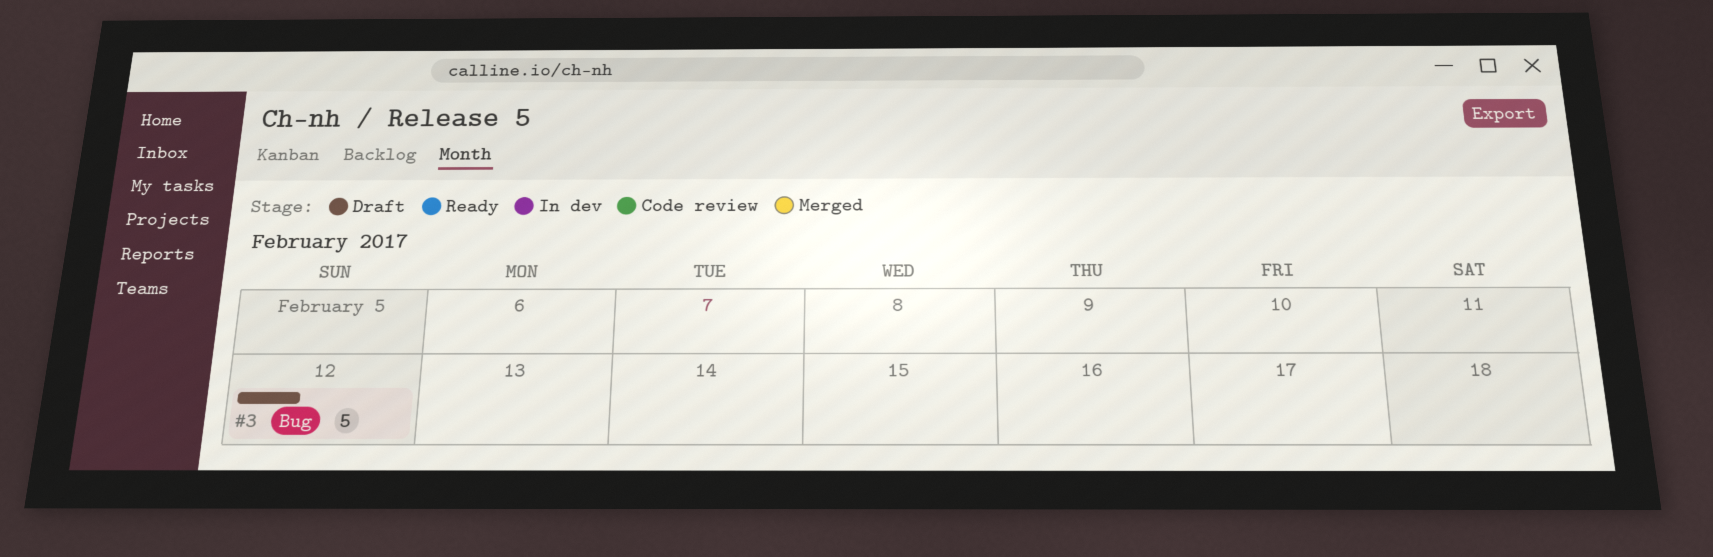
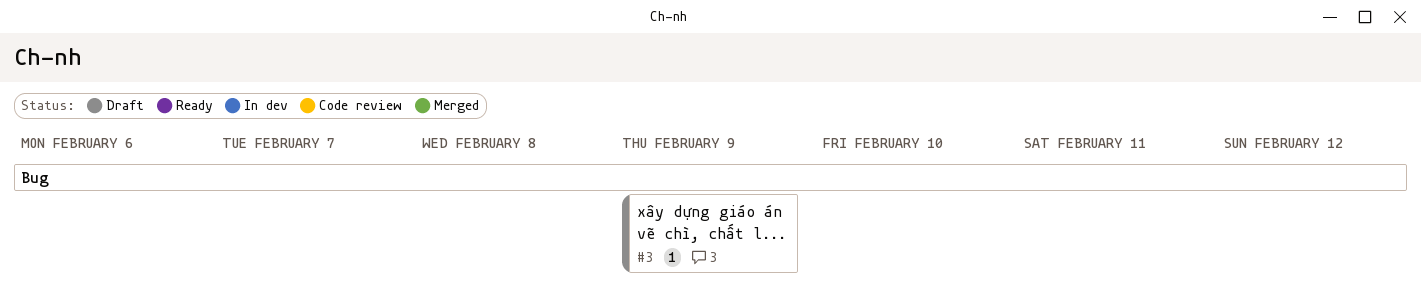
#3, estimate: 5 -> 1
#3, due: Feb 12 -> Feb 9

